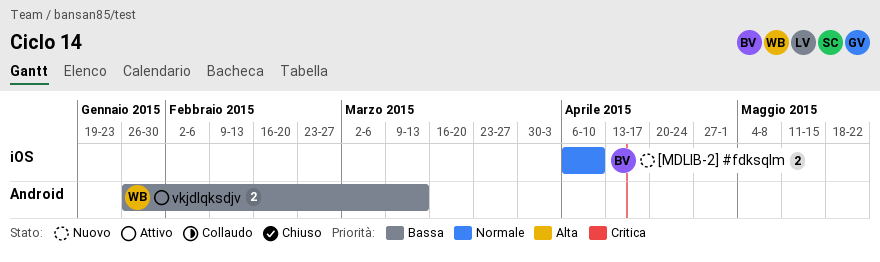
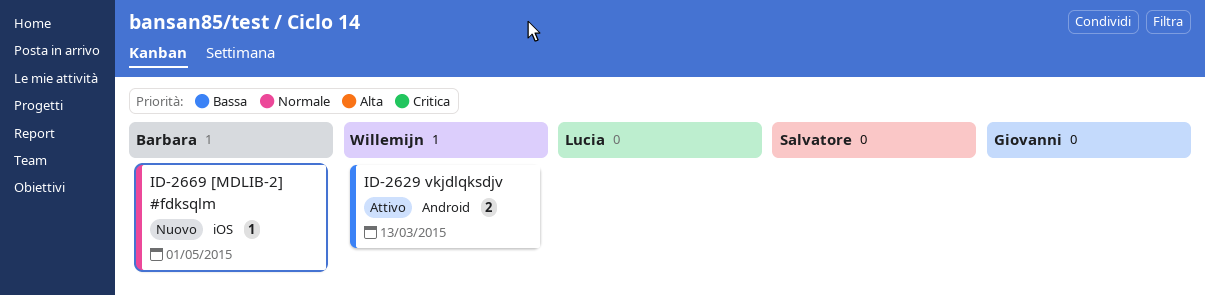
[MDLIB-2] #fdksqlm, estimate: 2 -> 1
[MDLIB-2] #fdksqlm, due: Apr 10 -> May 1

